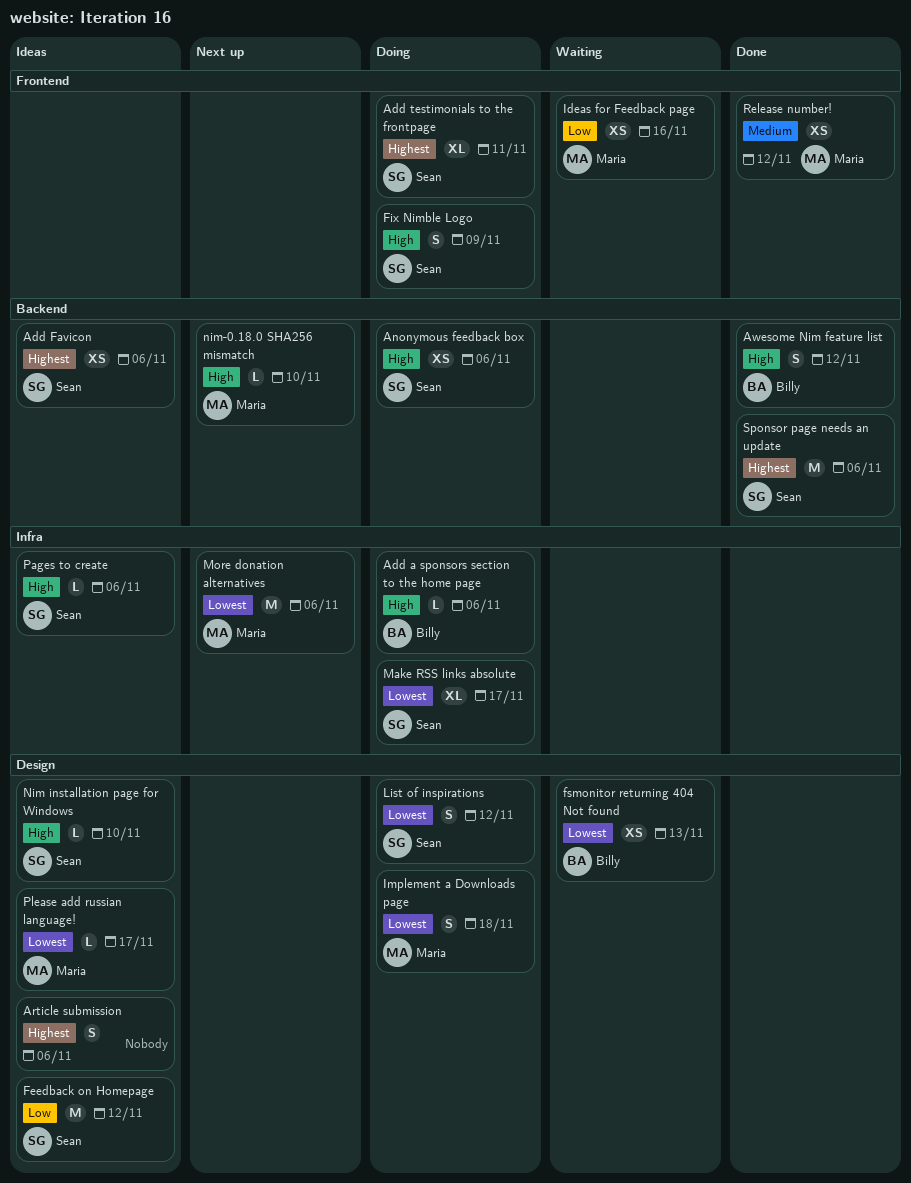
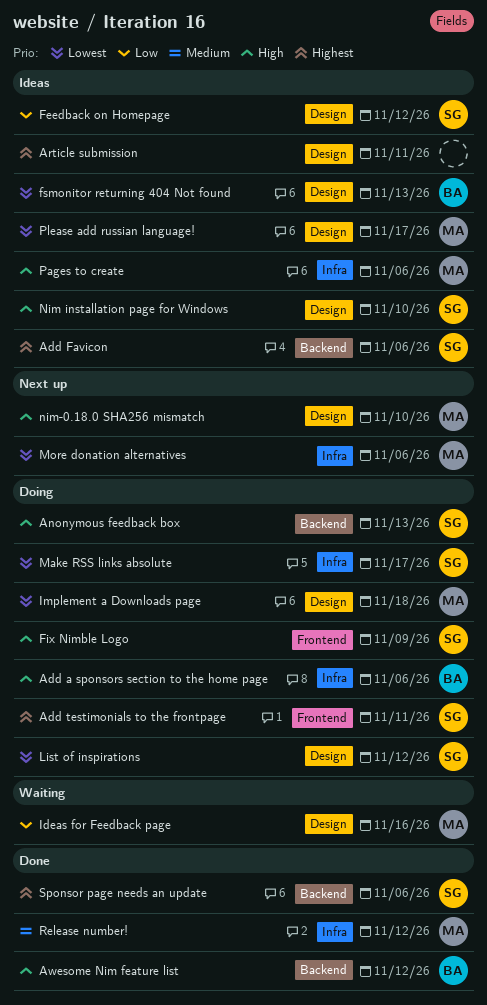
Anonymous feedback box, due: Nov 6 -> Nov 13
Article submission, due: Nov 6 -> Nov 11
fsmonitor returning 404 Not found, status: Waiting -> Ideas
Ideas for Feedback page, label: Frontend -> Design
nim-0.18.0 SHA256 mismatch, label: Backend -> Design
Pages to create, owner: Sean -> Maria
Release number!, label: Frontend -> Infra

